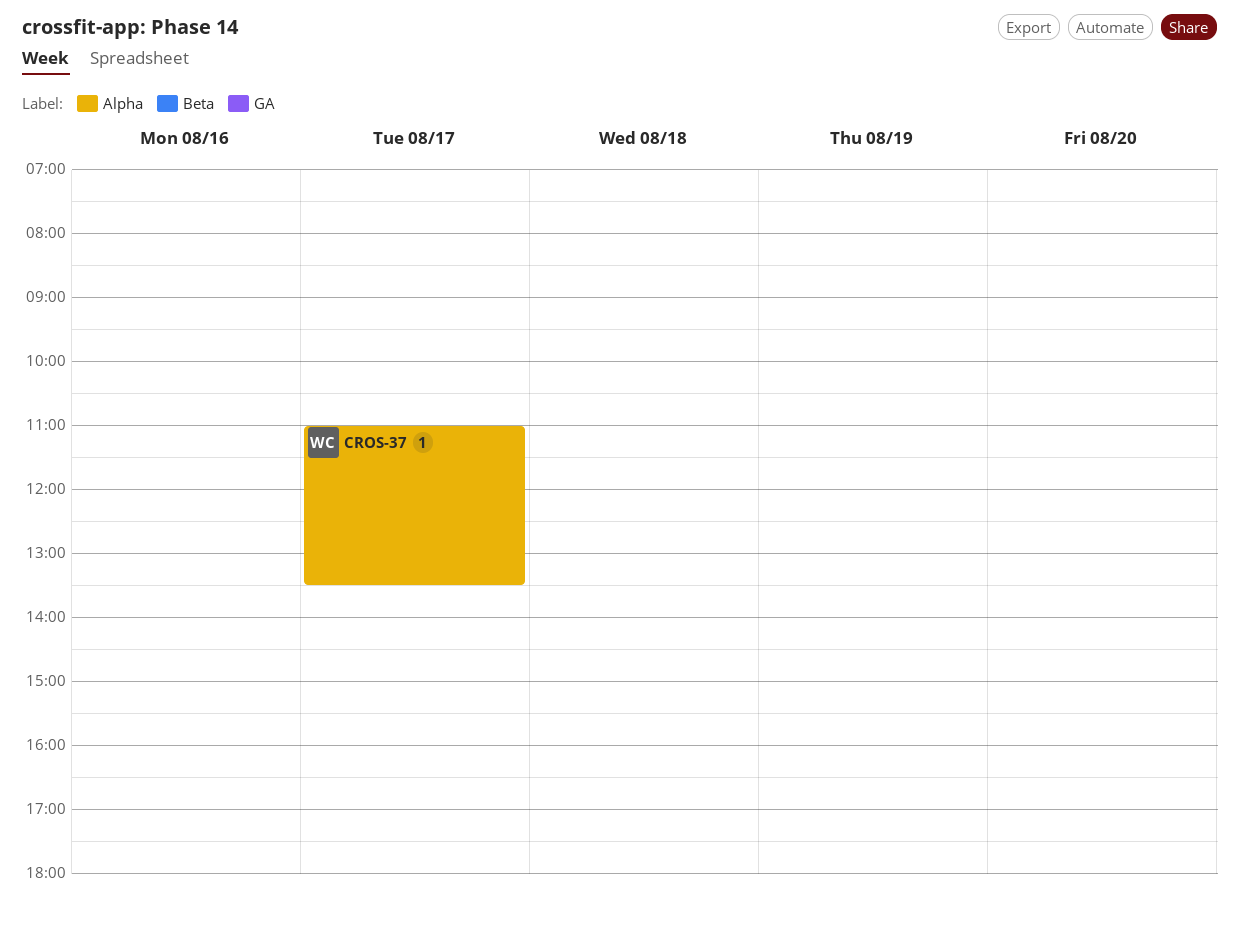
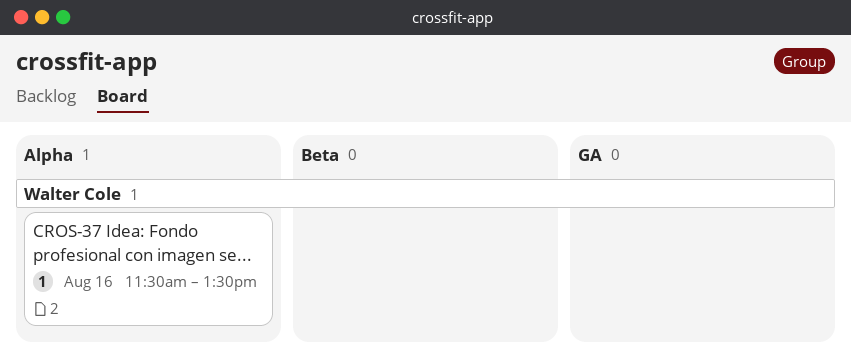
CROS-37, day: Aug 17 -> Aug 16
CROS-37, begins: 11:00 -> 11:30

